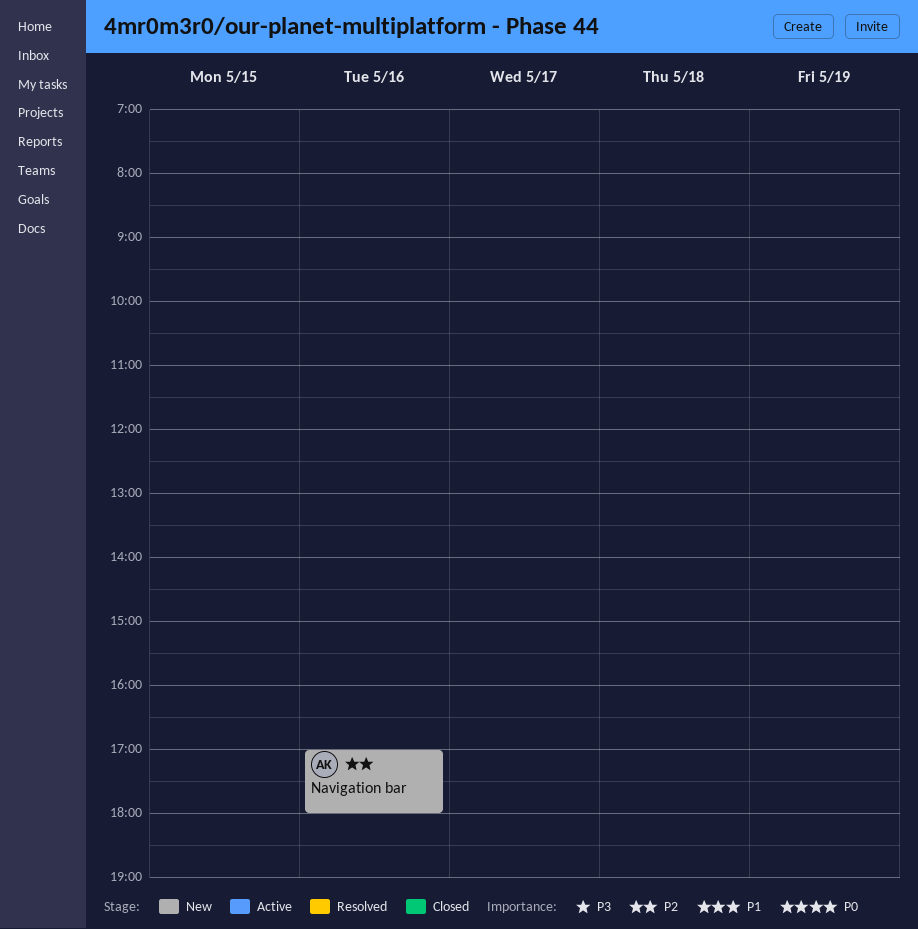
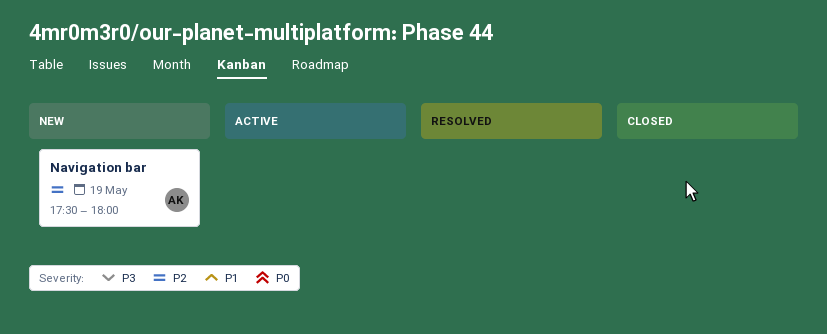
Navigation bar, day: May 16 -> May 19
Navigation bar, begins: 17:00 -> 17:30

